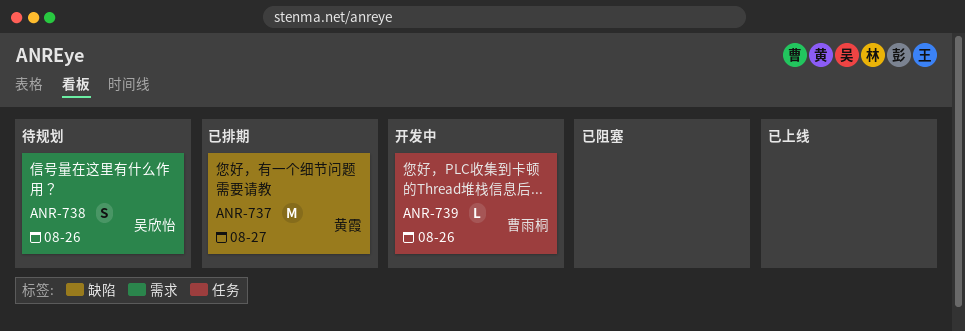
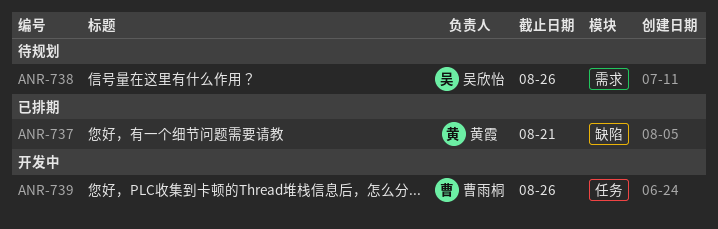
ANR-737, due: Aug 27 -> Aug 21

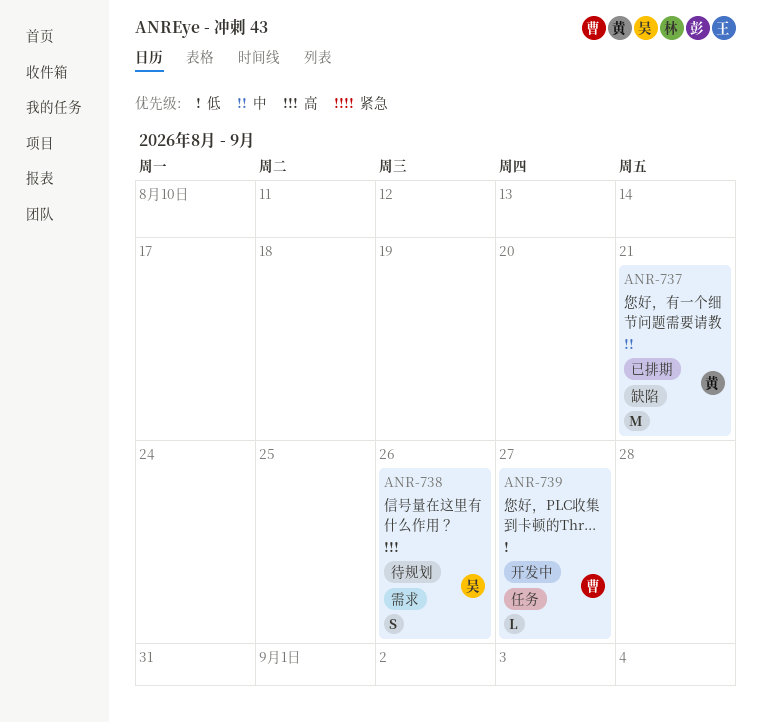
ANR-739, due: Aug 26 -> Aug 27

